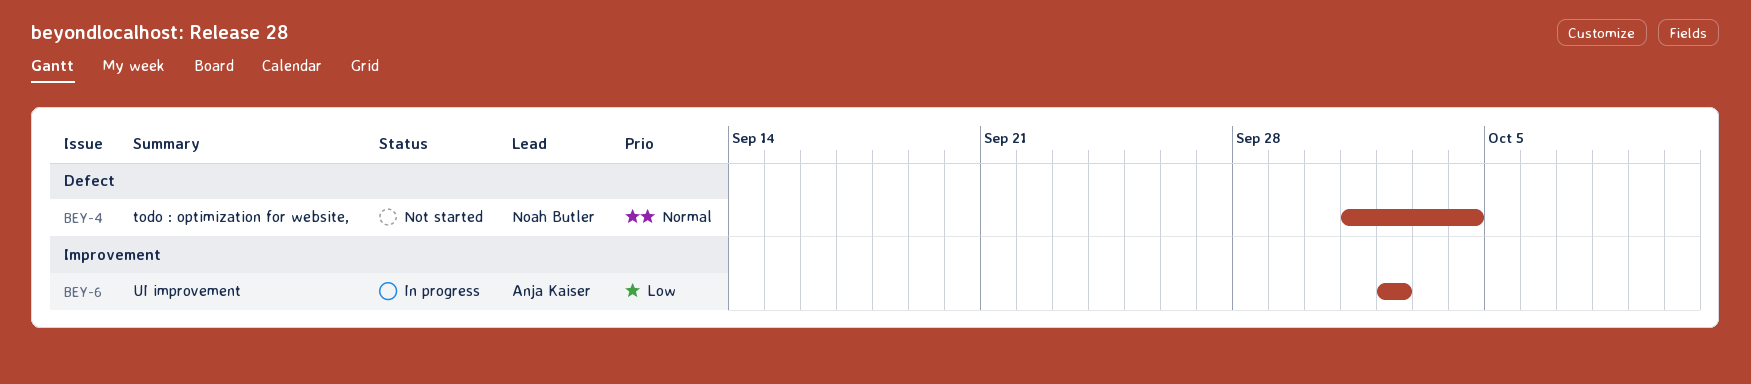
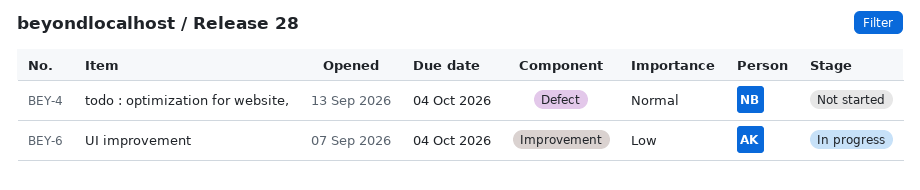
BEY-6, due: Oct 2 -> Oct 4

